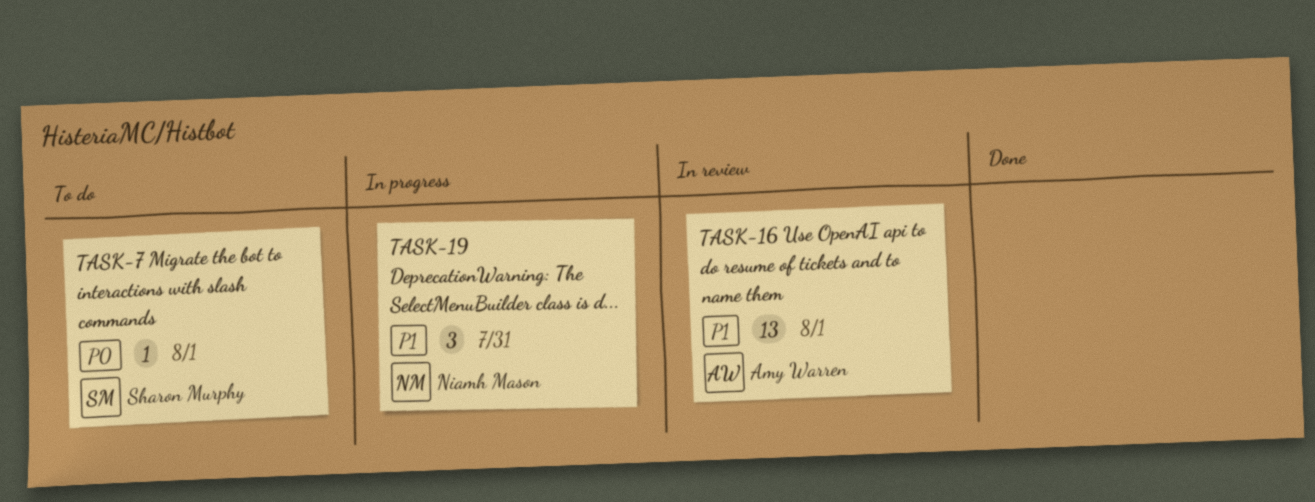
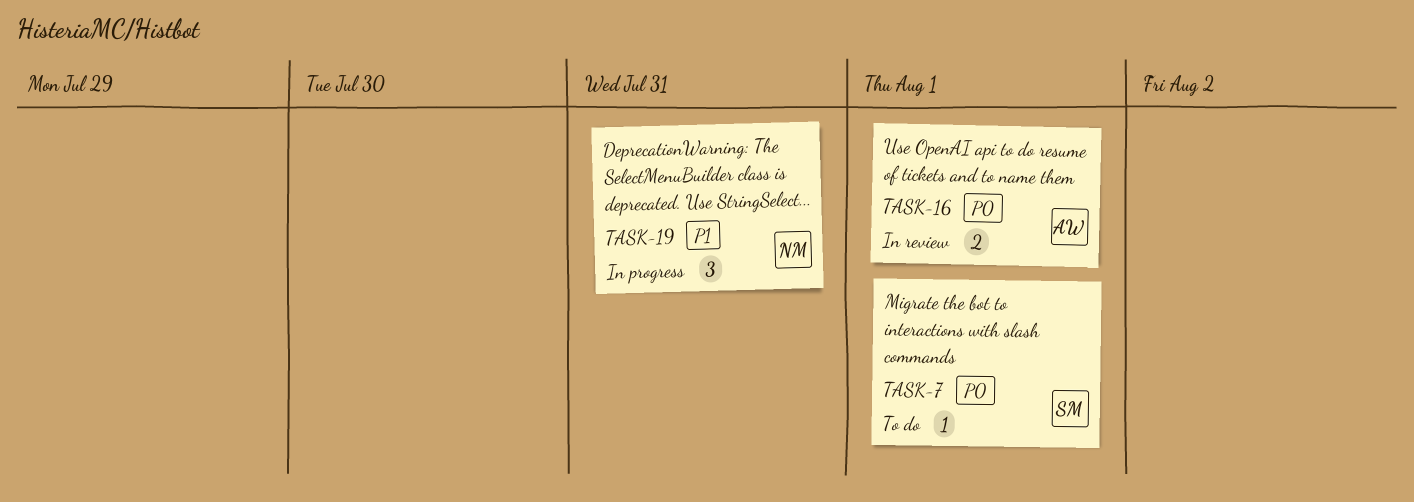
TASK-16, priority: P1 -> P0
TASK-16, estimate: 13 -> 2

